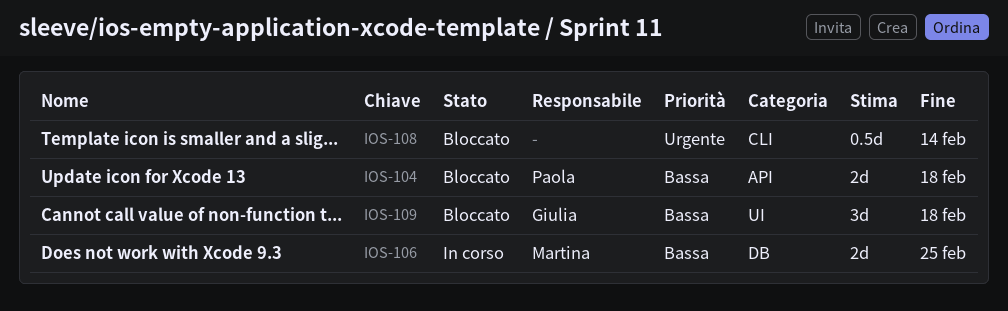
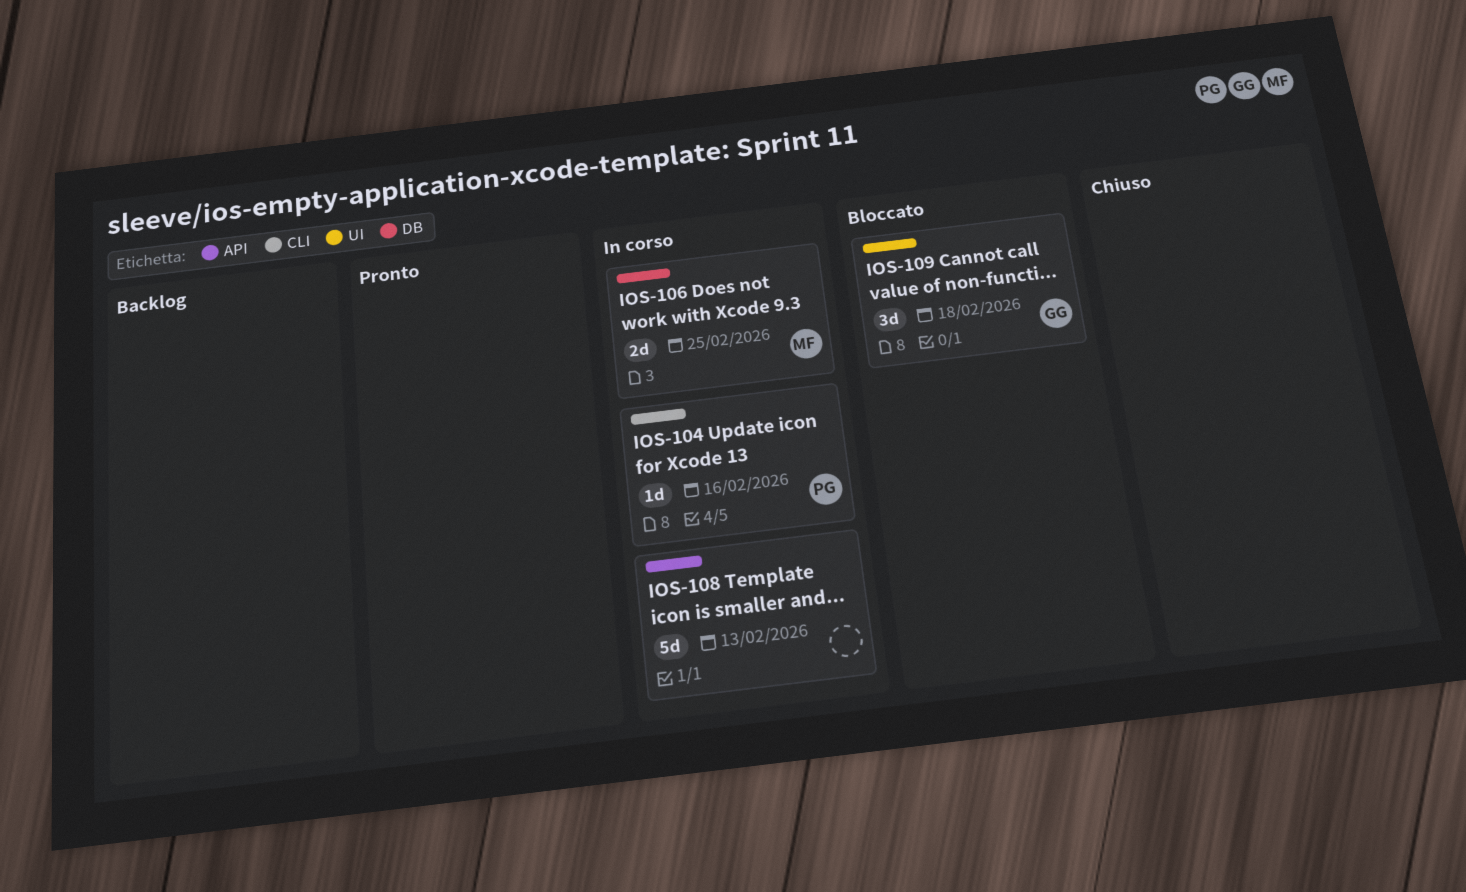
IOS-104, status: Bloccato -> In corso
IOS-104, label: API -> CLI
IOS-104, estimate: 2d -> 1d
IOS-104, due: Feb 18 -> Feb 16
IOS-108, status: Bloccato -> In corso
IOS-108, label: CLI -> API
IOS-108, estimate: 0.5d -> 5d
IOS-108, due: Feb 14 -> Feb 13

